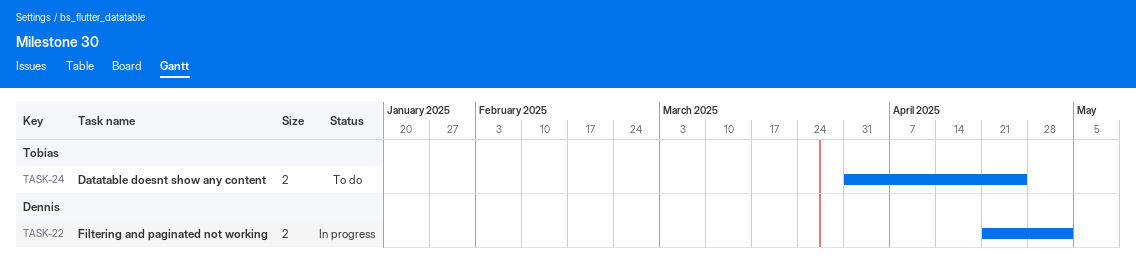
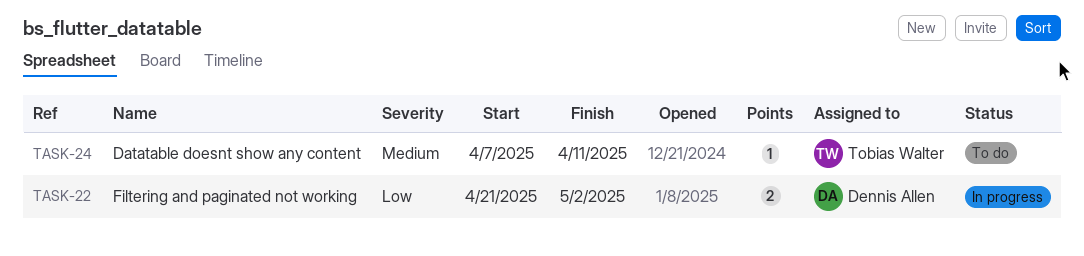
TASK-24, estimate: 2 -> 1
TASK-24, start: Mar 31 -> Apr 7
TASK-24, due: Apr 25 -> Apr 11

